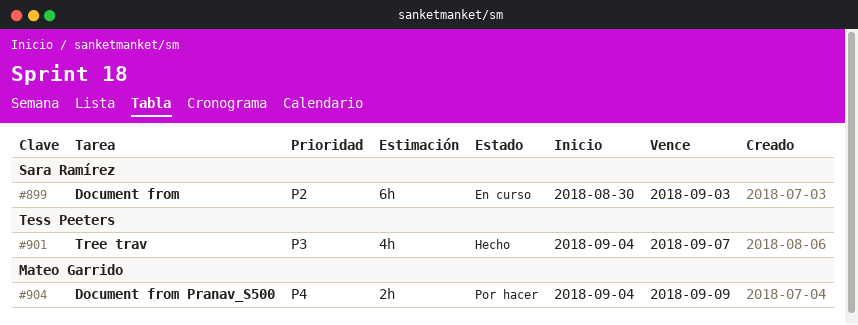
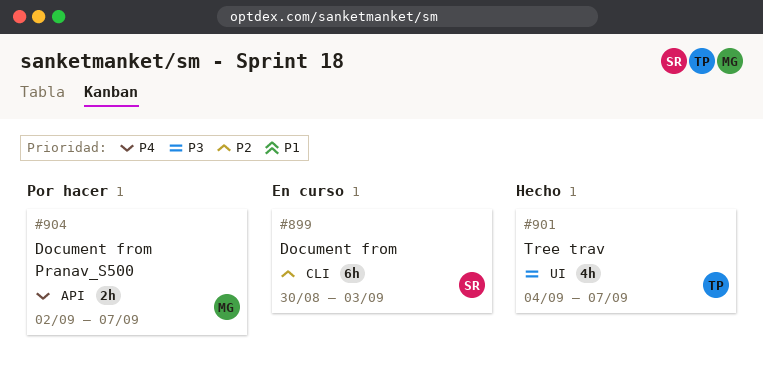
#904, start: Sep 4 -> Sep 2
#904, due: Sep 9 -> Sep 7

